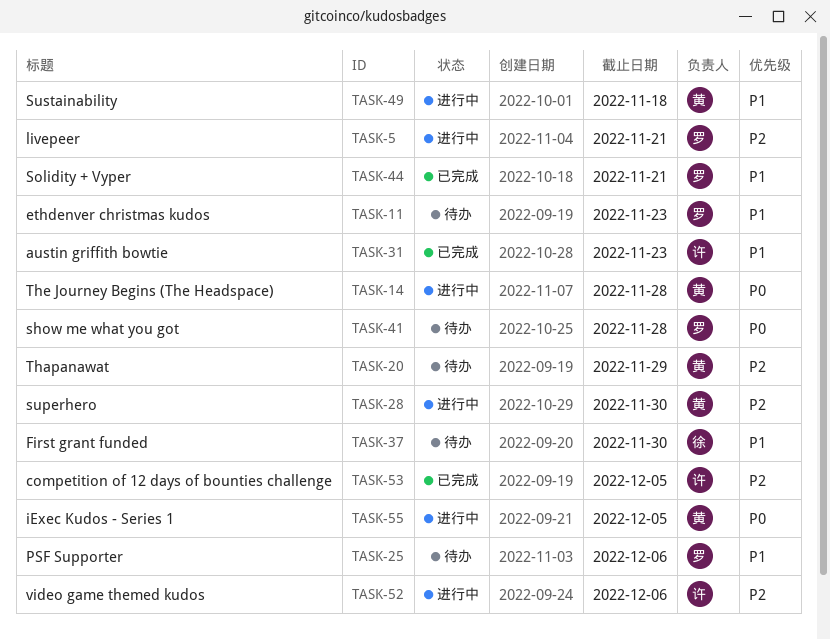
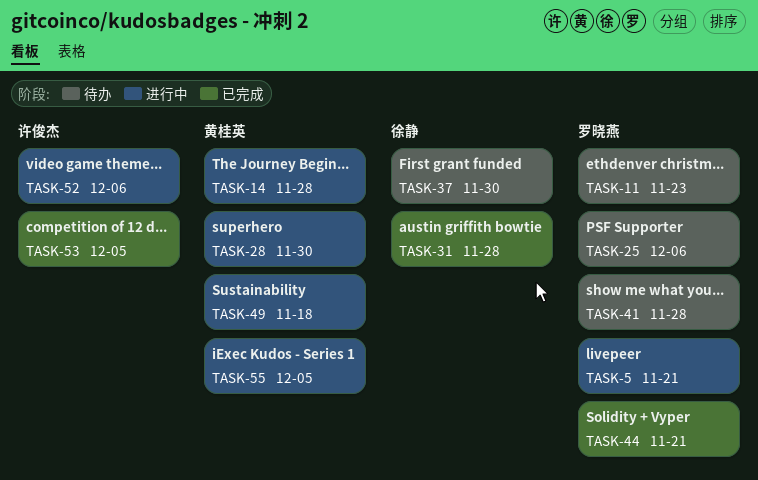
TASK-20: present -> none
TASK-31, owner: 许俊杰 -> 徐静
TASK-31, due: Nov 23 -> Nov 28

